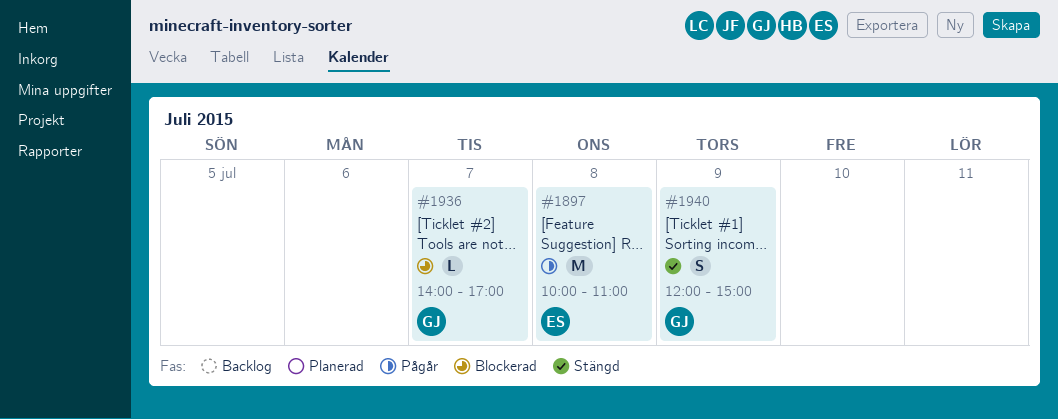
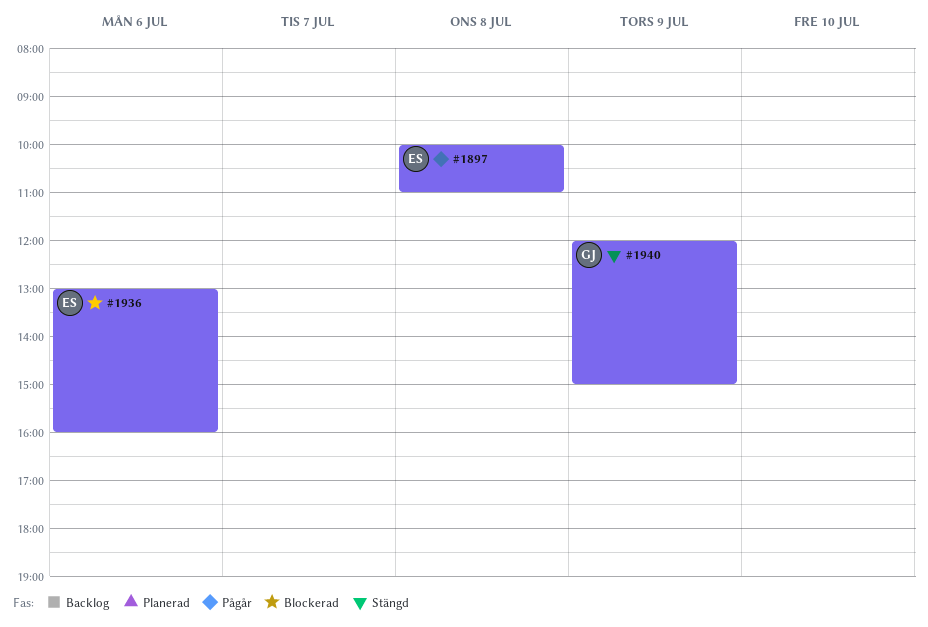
#1936, owner: GJ -> ES
#1936, day: Jul 7 -> Jul 6
#1936, begins: 14:00 -> 13:00
#1936, ends: 17:00 -> 16:00

